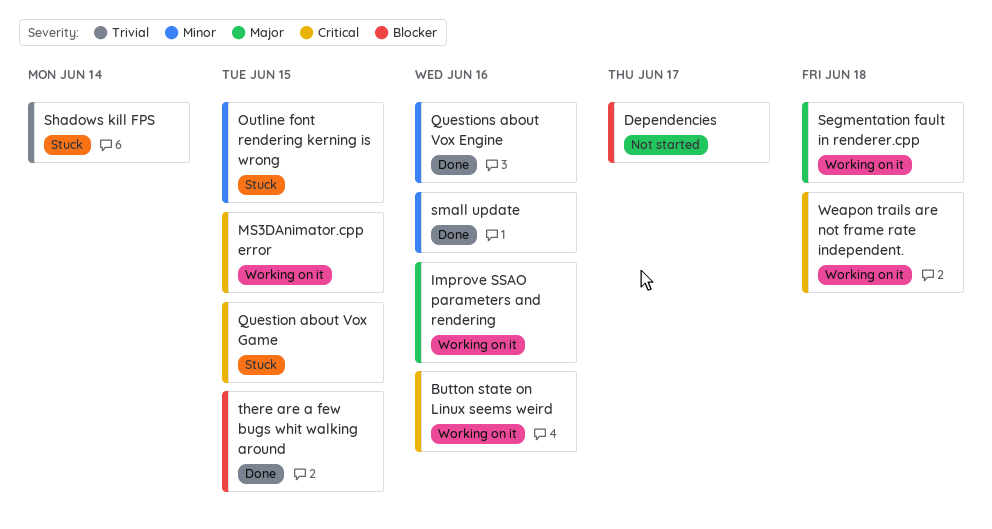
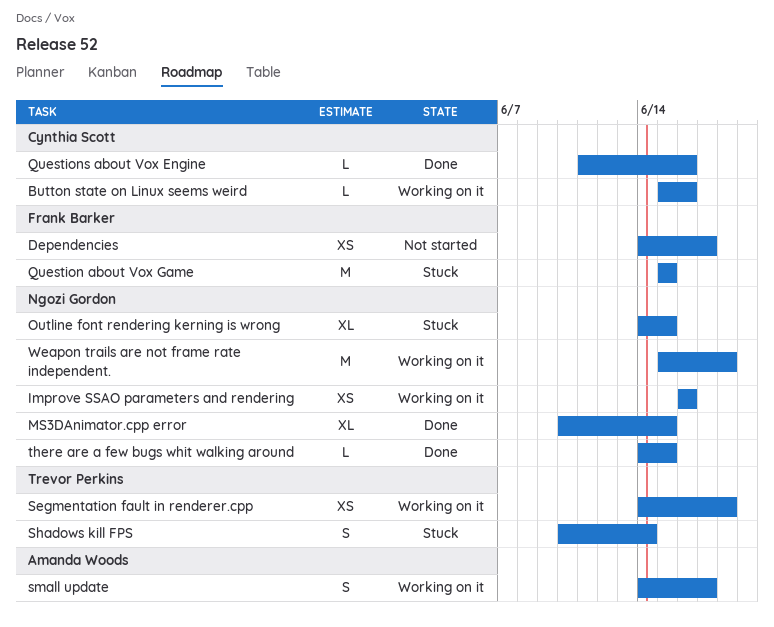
MS3DAnimator.cpp error, status: Working on it -> Done
small update, status: Done -> Working on it
small update, due: Jun 16 -> Jun 17

